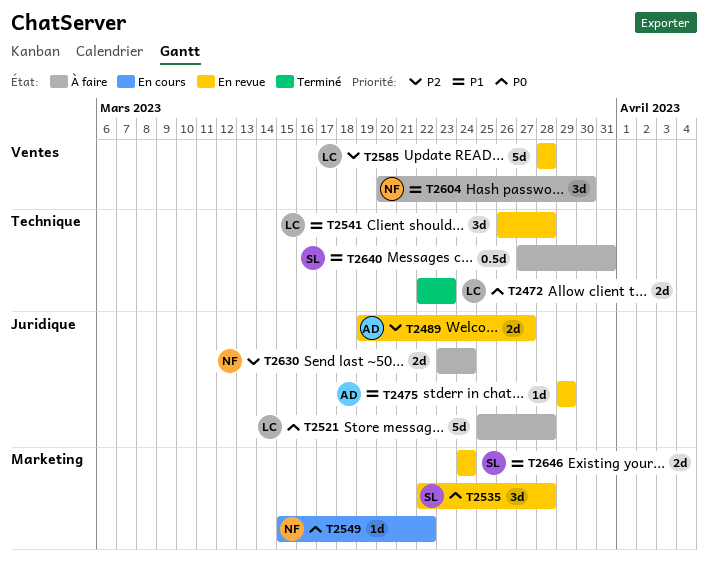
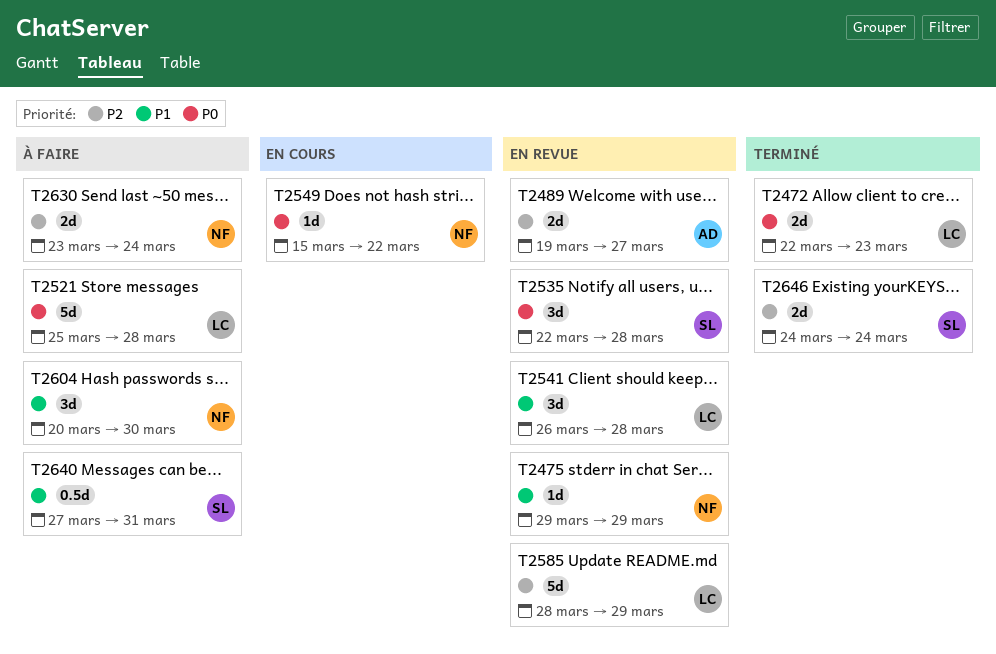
T2475, owner: AD -> NF
T2585, due: Mar 28 -> Mar 29
T2646, status: En revue -> Terminé
T2646, priority: P1 -> P2

